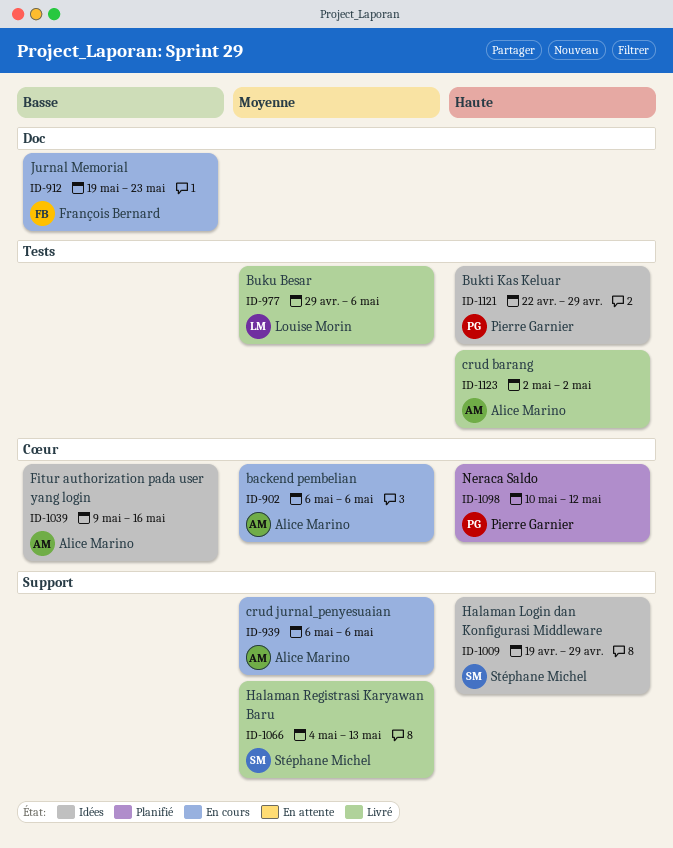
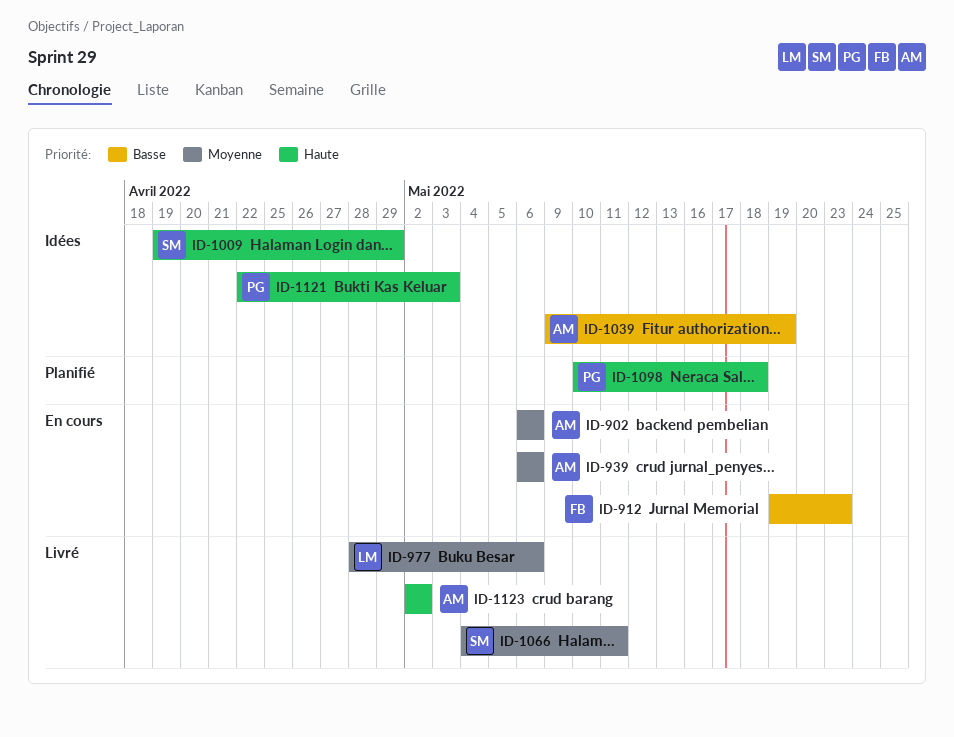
ID-977, start: Apr 29 -> Apr 28
ID-1039, due: May 16 -> May 19
ID-1066, due: May 13 -> May 11
ID-1098, due: May 12 -> May 18
ID-1121, due: Apr 29 -> May 3

